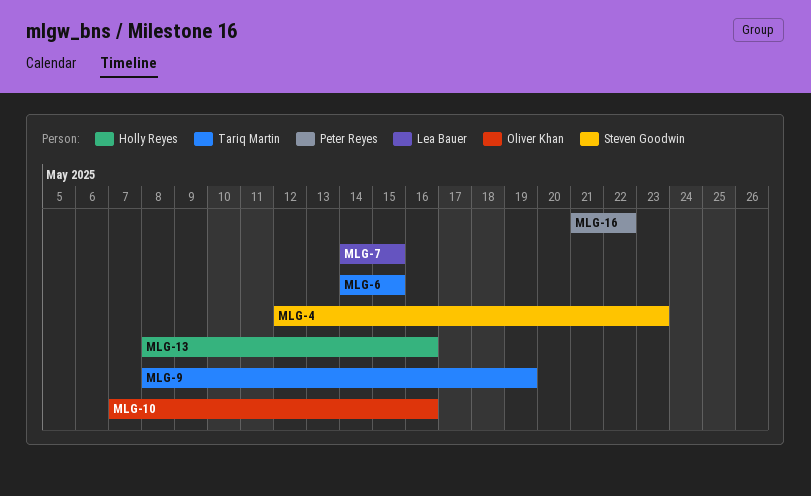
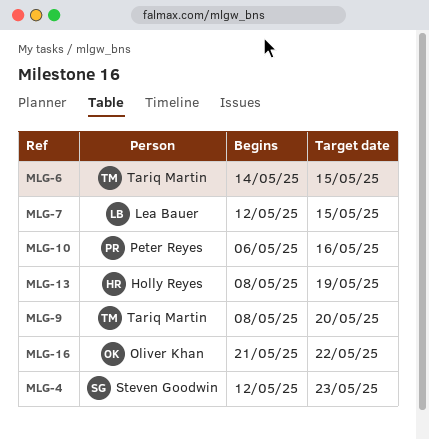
MLG-7, start: May 14 -> May 12
MLG-9, due: May 19 -> May 20
MLG-10, owner: Oliver Khan -> Peter Reyes
MLG-10, start: May 7 -> May 6
MLG-13, due: May 16 -> May 19
MLG-16, owner: Peter Reyes -> Oliver Khan

